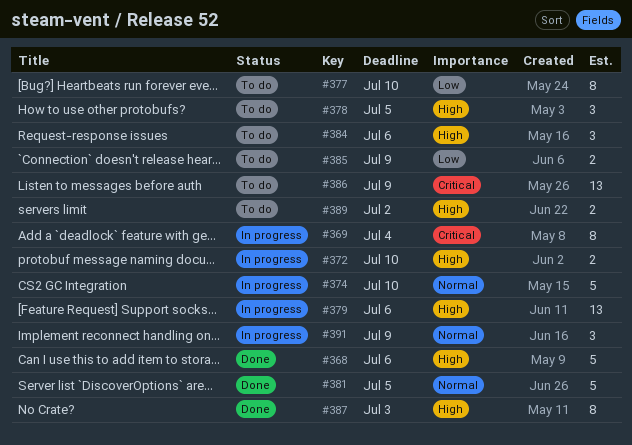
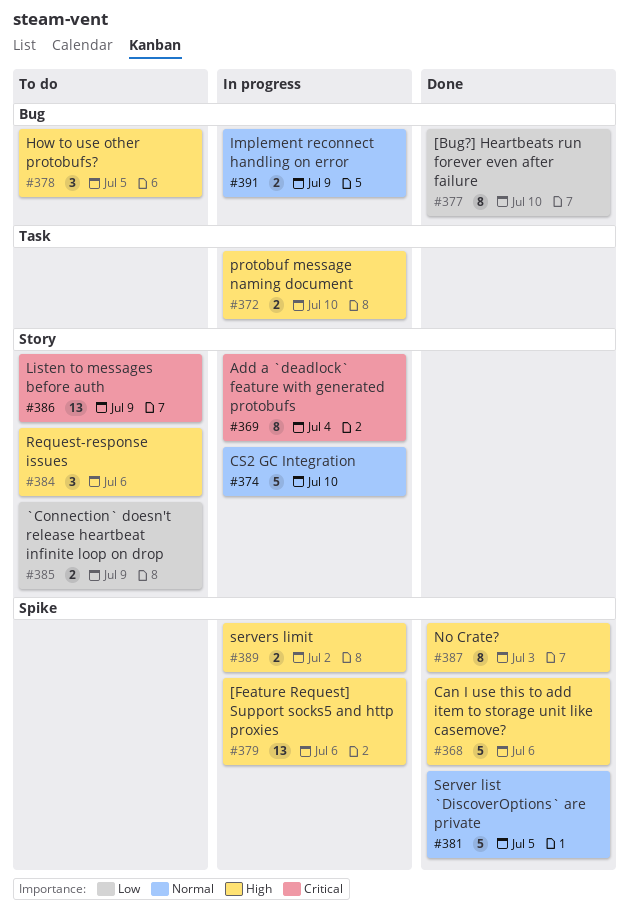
#377, status: To do -> Done
#389, status: To do -> In progress
#391, estimate: 3 -> 2

